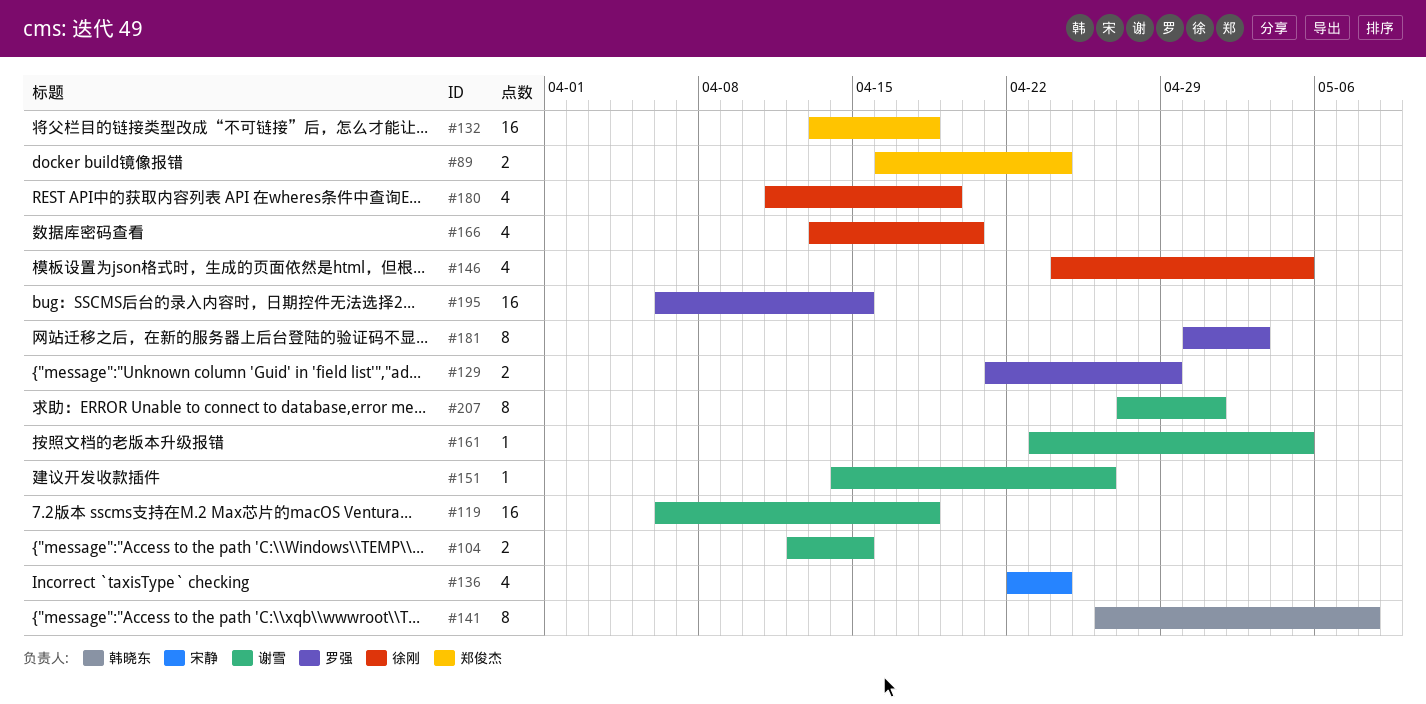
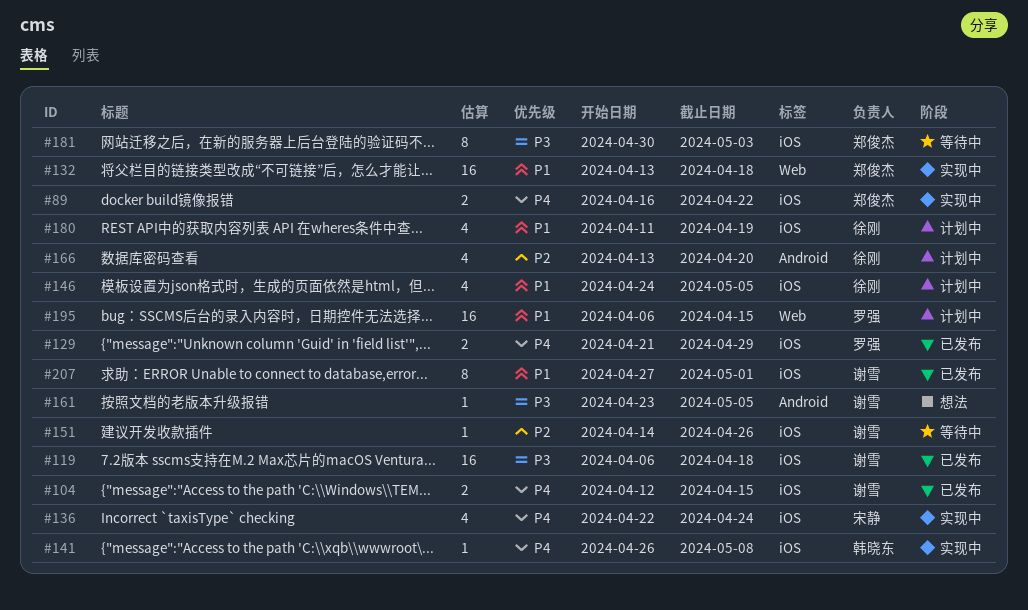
#89, due: Apr 24 -> Apr 22
#141, estimate: 8 -> 1
#181, owner: 罗强 -> 郑俊杰

